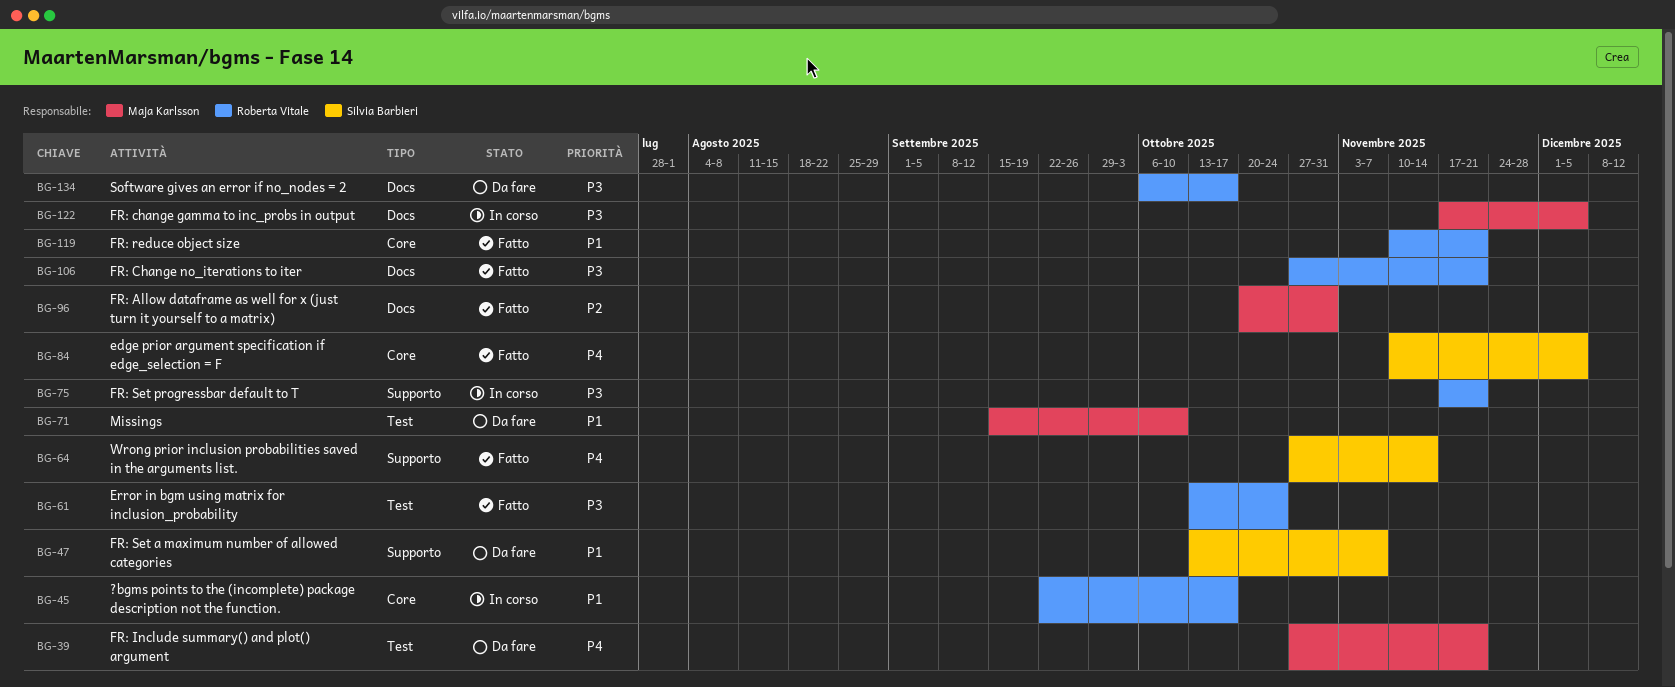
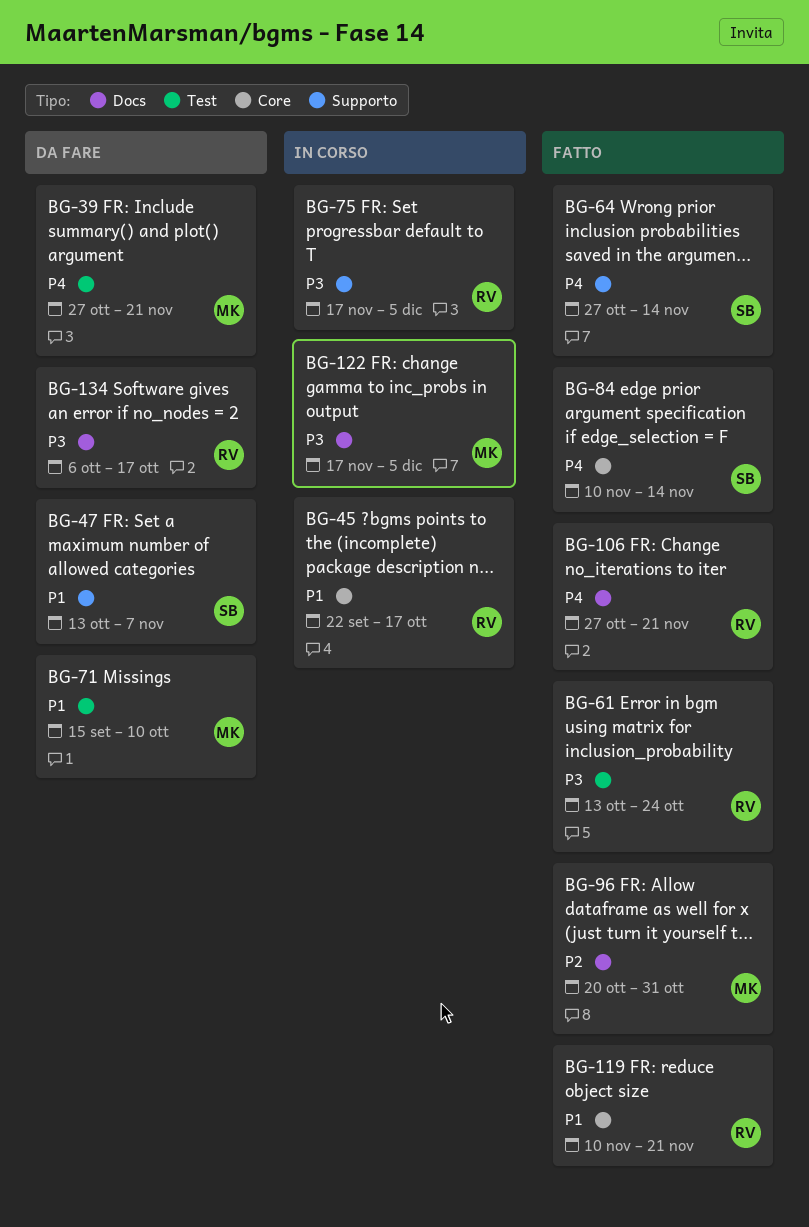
BG-75, due: Nov 21 -> Dec 5
BG-84, due: Dec 5 -> Nov 14
BG-106, priority: P3 -> P4

